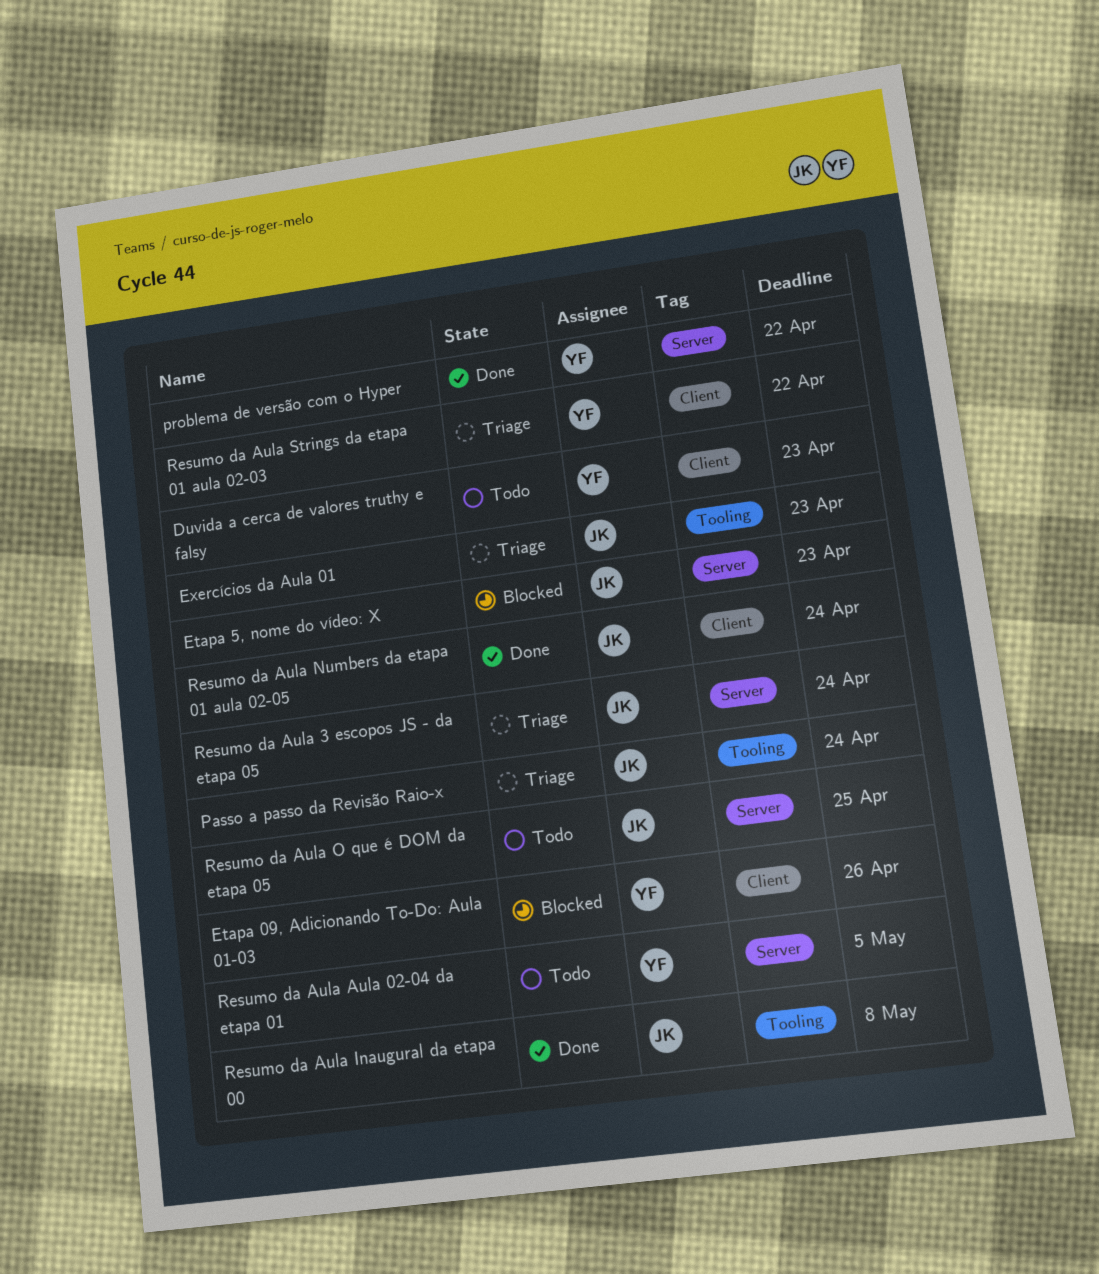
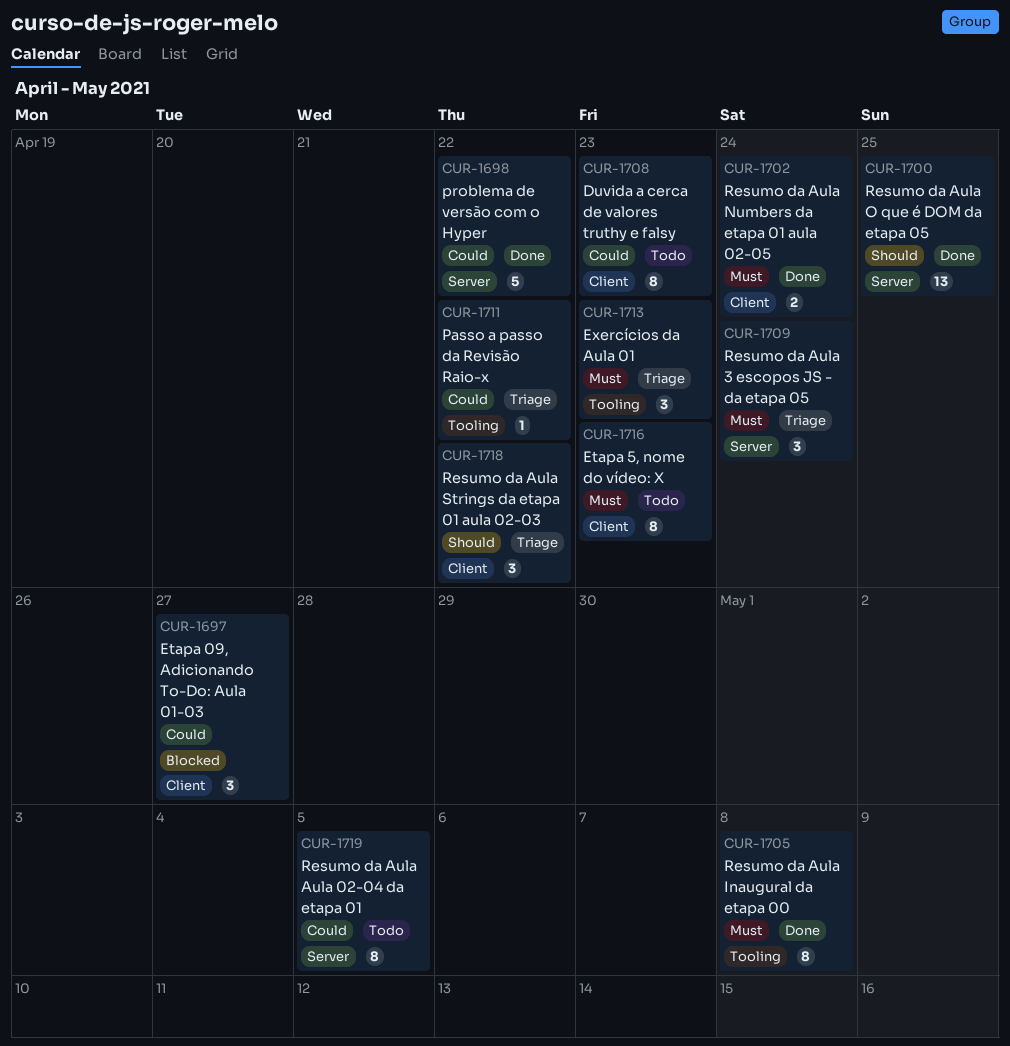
Etapa 09, Adicionando To-Do: Aula 01-03, due: Apr 26 -> Apr 27
Etapa 5, nome do vídeo: X, status: Blocked -> Todo
Etapa 5, nome do vídeo: X, label: Server -> Client
Passo a passo da Revisão Raio-x, due: Apr 24 -> Apr 22
Resumo da Aula O que é DOM da etapa 05, status: Todo -> Done

